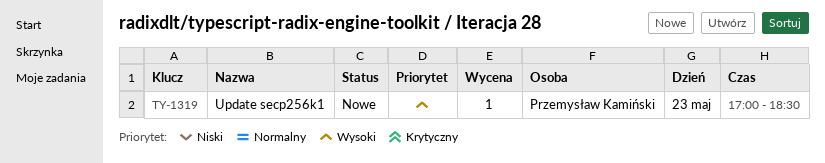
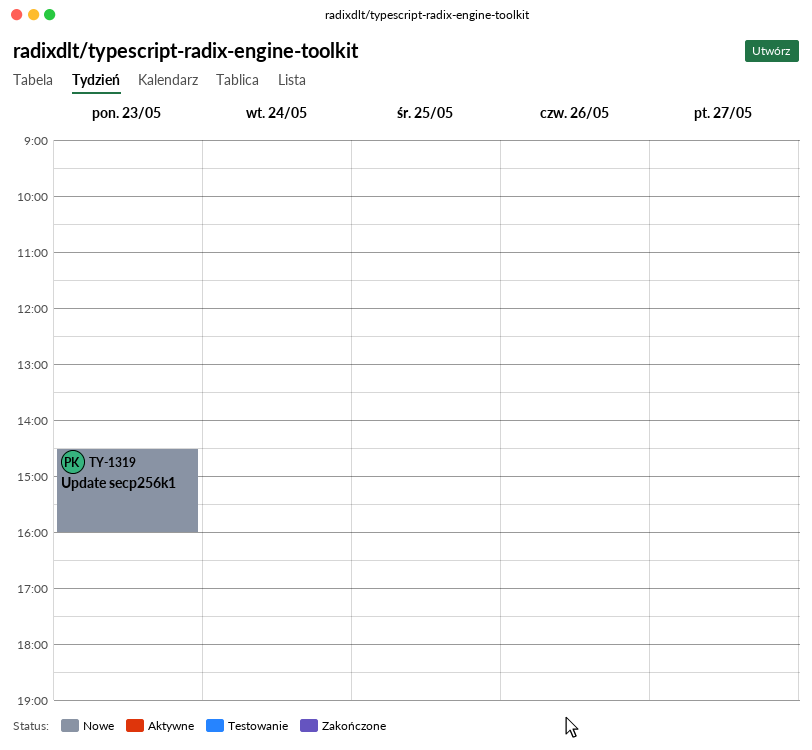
TY-1319, begins: 17:00 -> 14:30
TY-1319, ends: 18:30 -> 16:00

